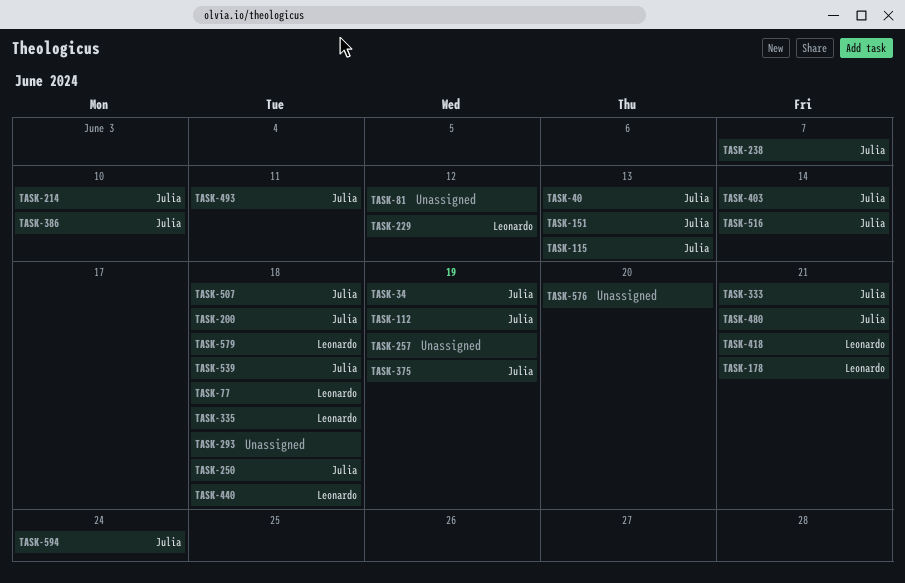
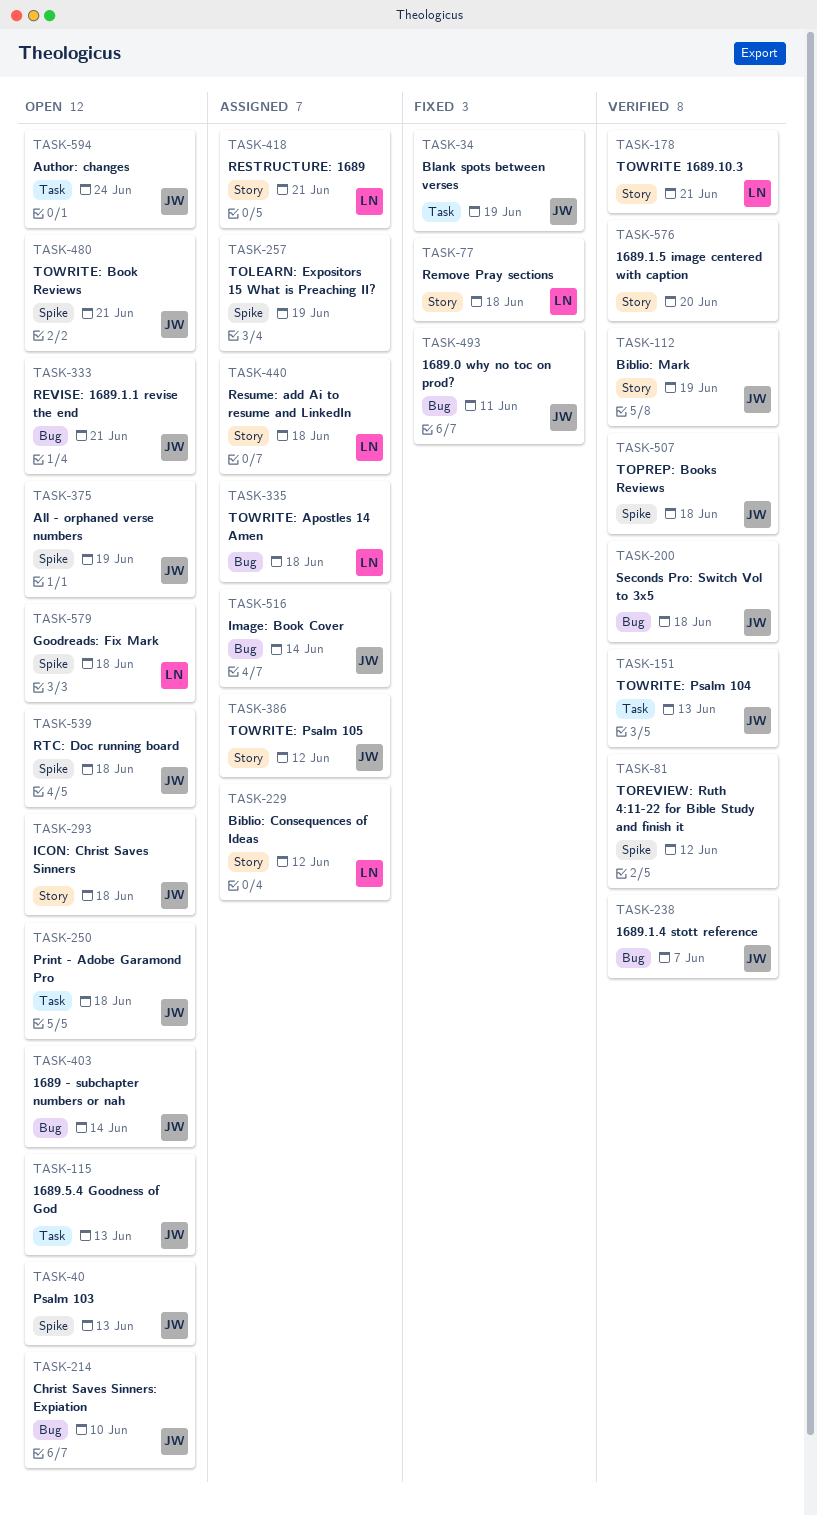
TASK-293, owner: none -> Julia
TASK-386, due: Jun 10 -> Jun 12

